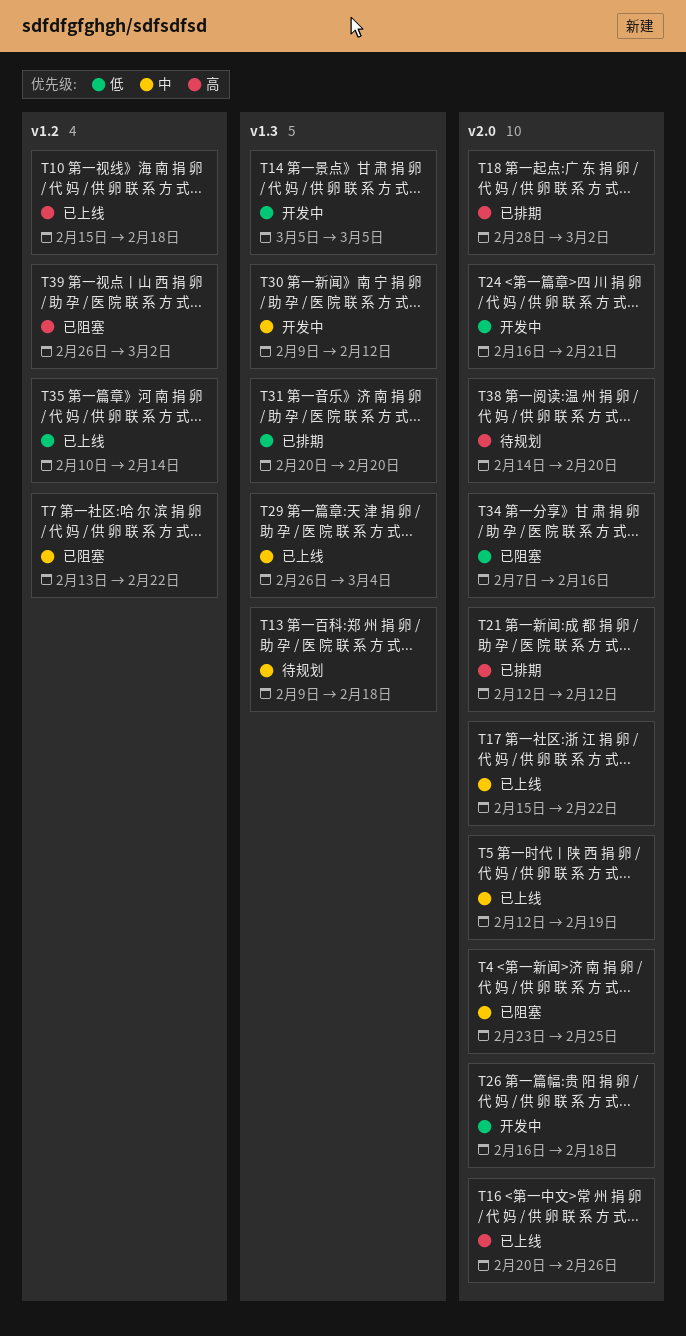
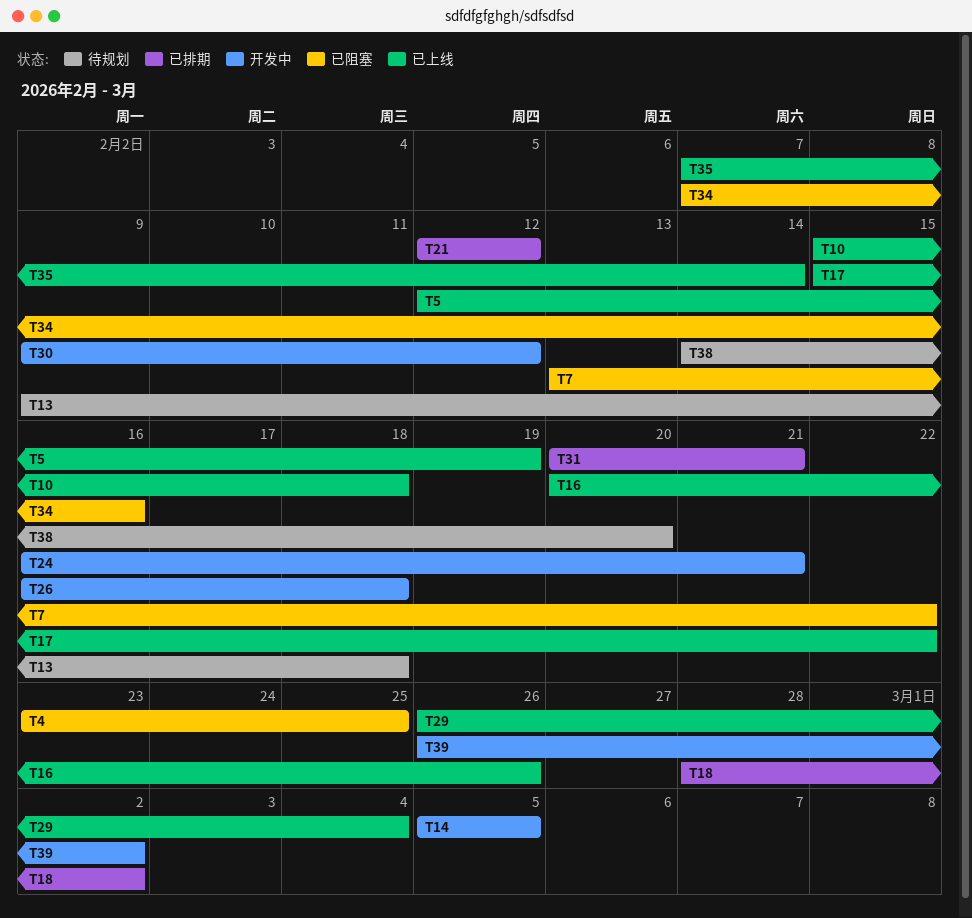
T31, due: Feb 20 -> Feb 21
T35, start: Feb 10 -> Feb 7
T39, status: 已阻塞 -> 开发中

